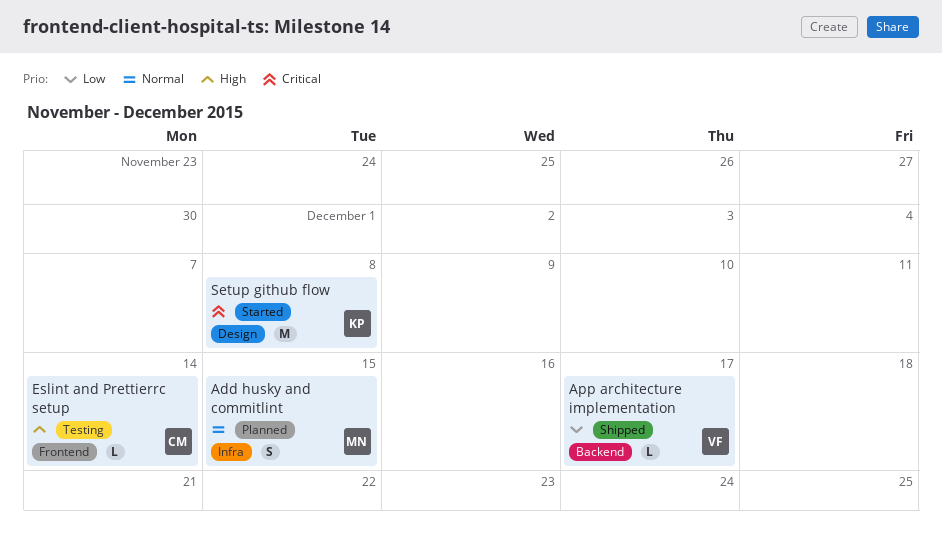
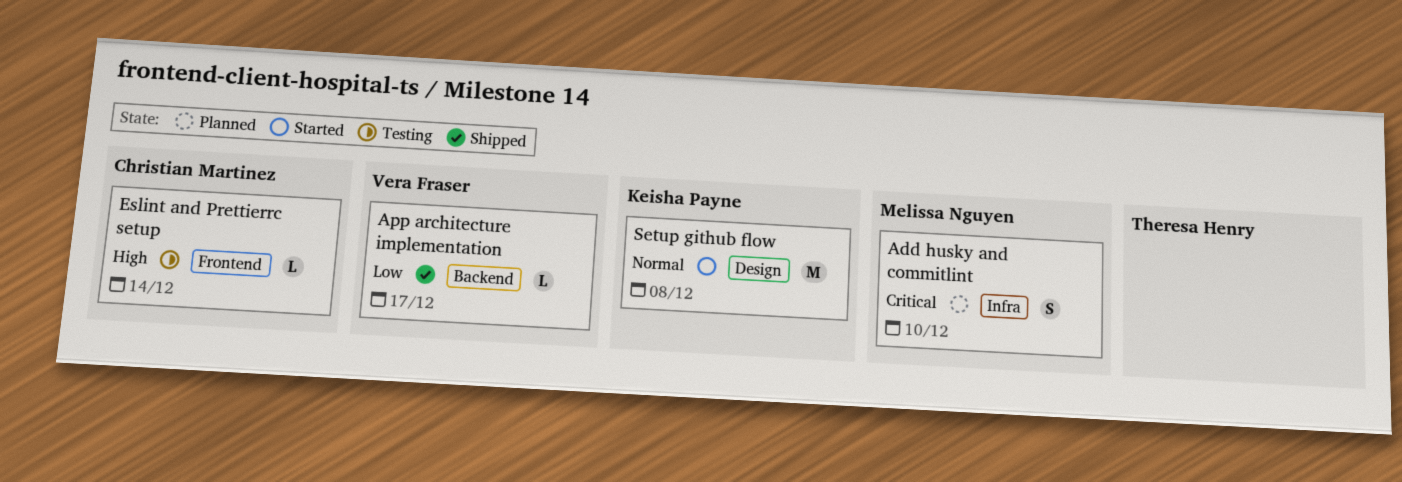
Add husky and commitlint, priority: Normal -> Critical
Add husky and commitlint, due: Dec 15 -> Dec 10
Setup github flow, priority: Critical -> Normal

